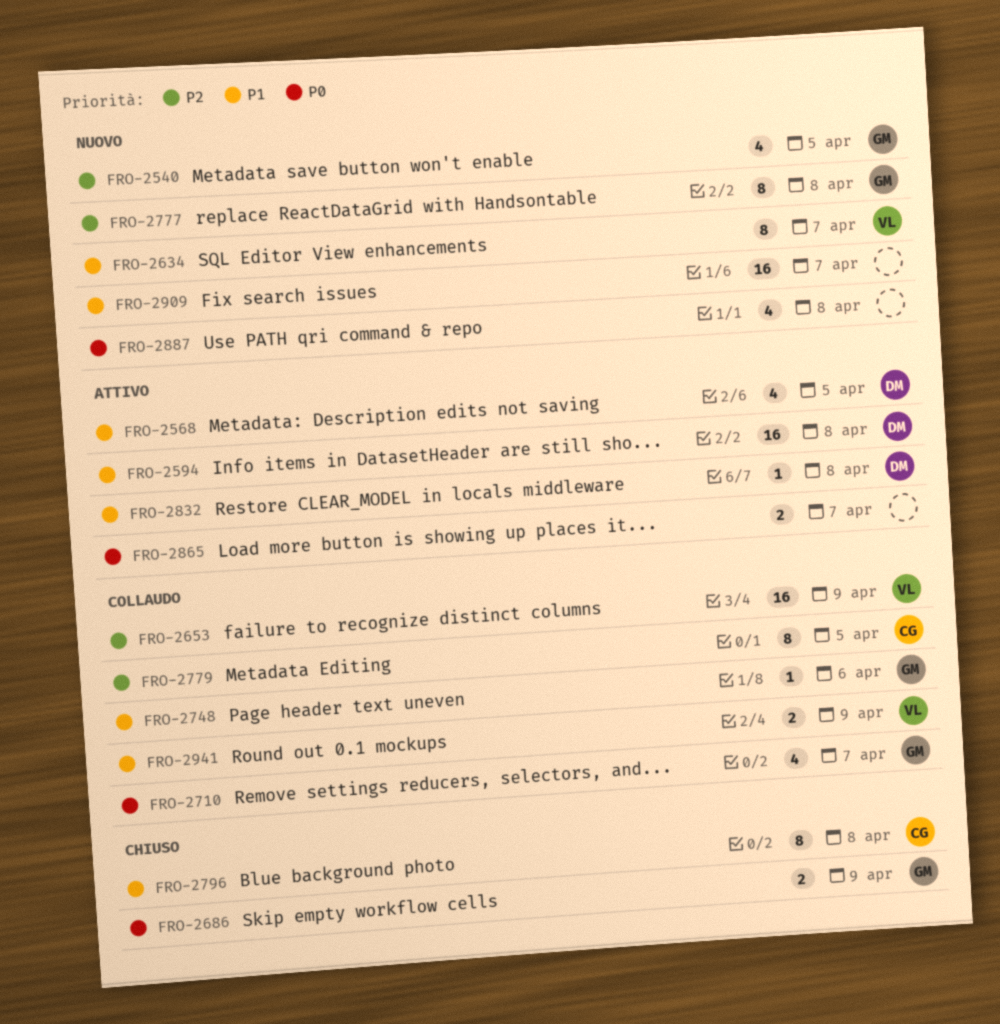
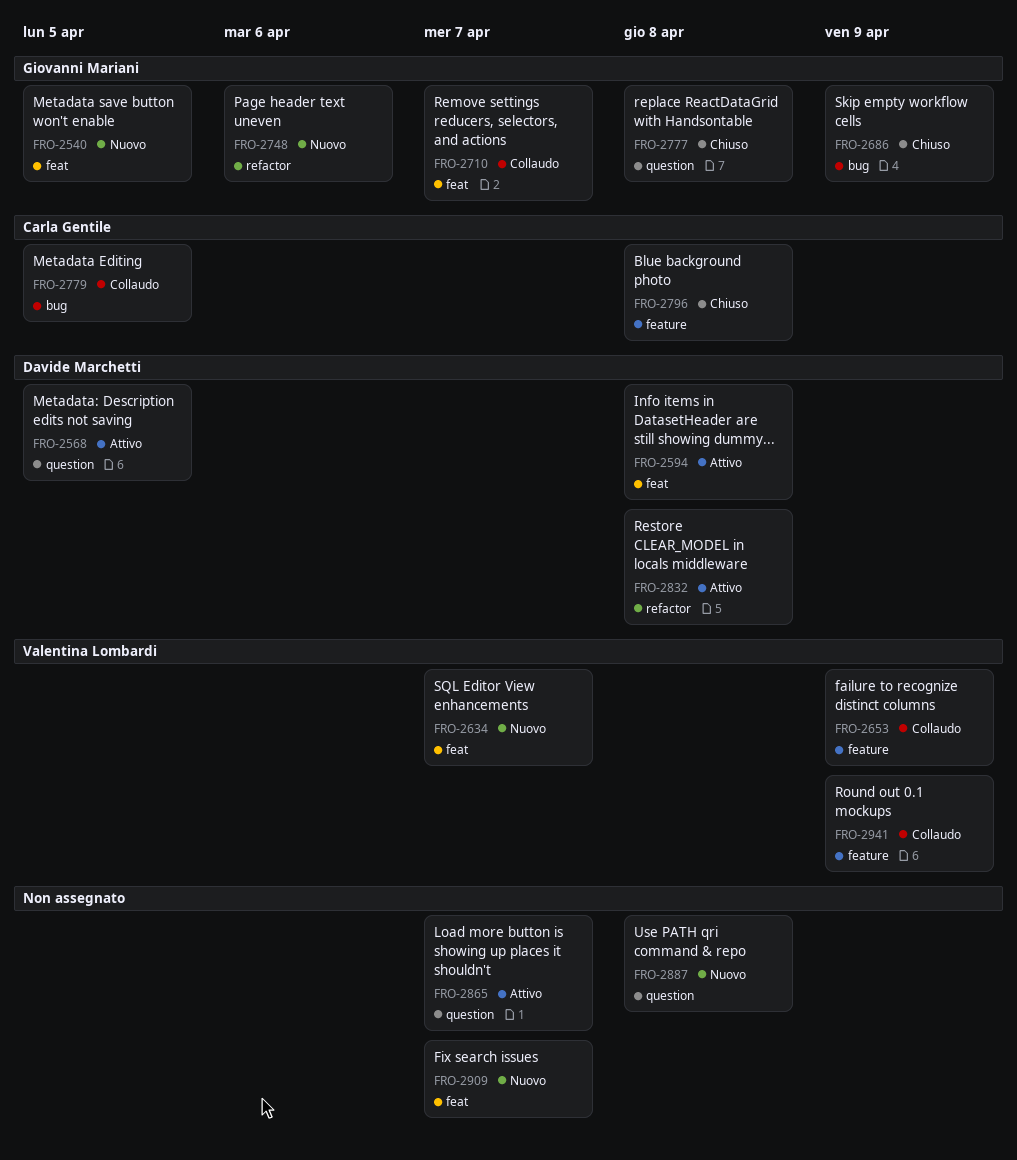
FRO-2748, status: Collaudo -> Nuovo
FRO-2777, status: Nuovo -> Chiuso

